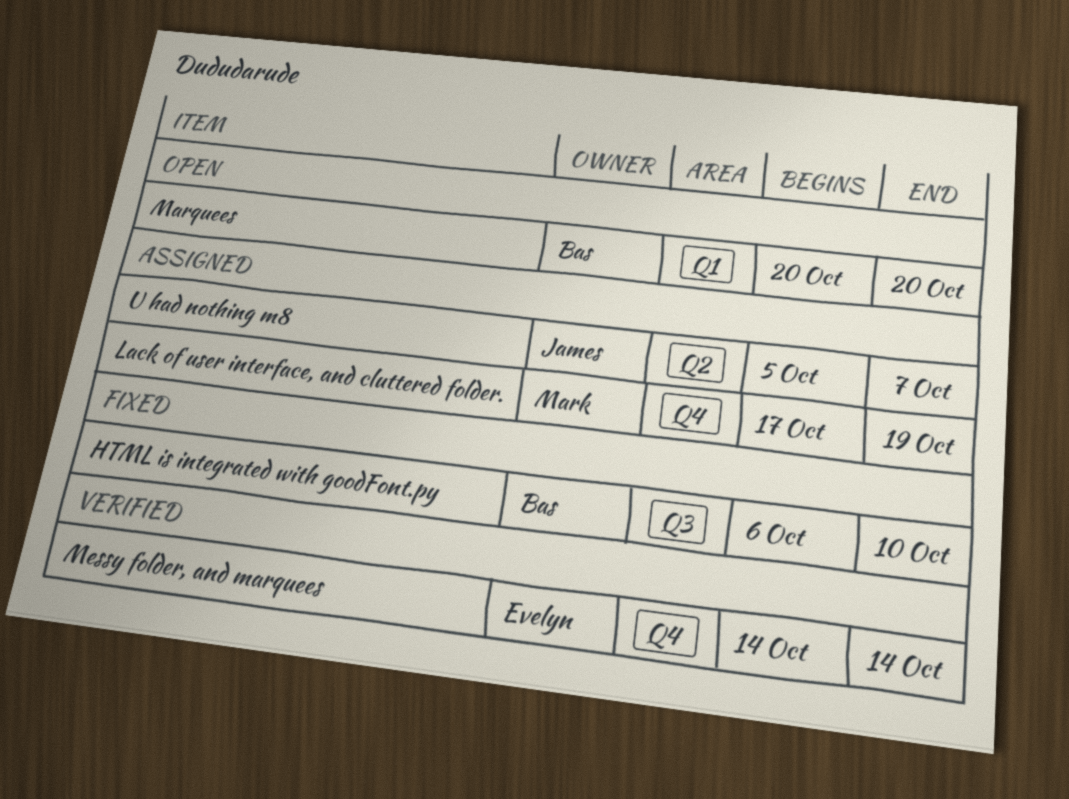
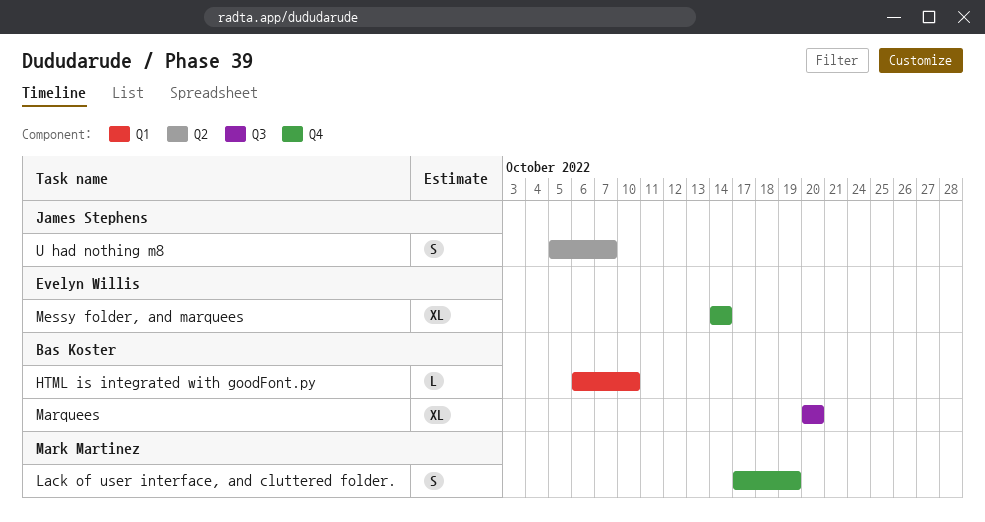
HTML is integrated with goodFont.py, label: Q3 -> Q1
Marquees, label: Q1 -> Q3

